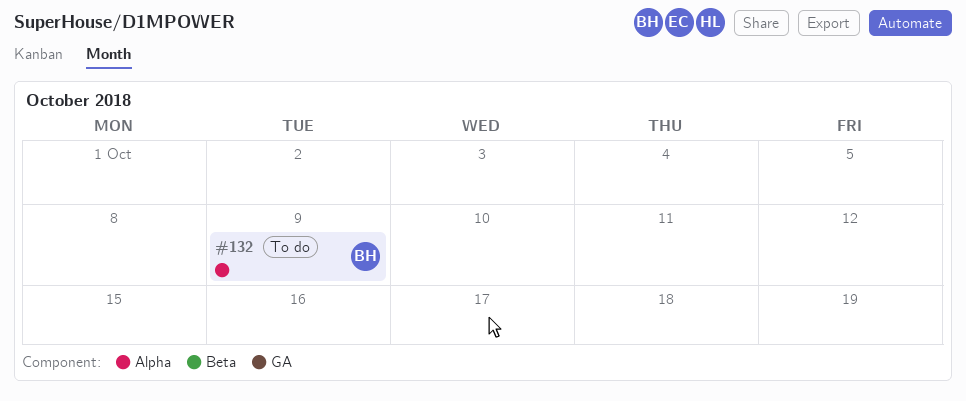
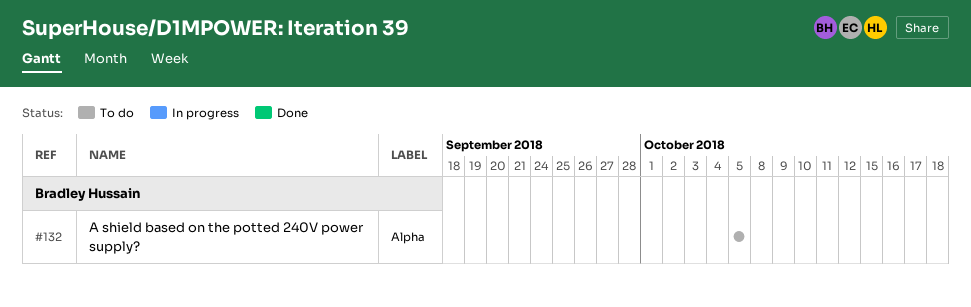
#132, due: Oct 9 -> Oct 5

